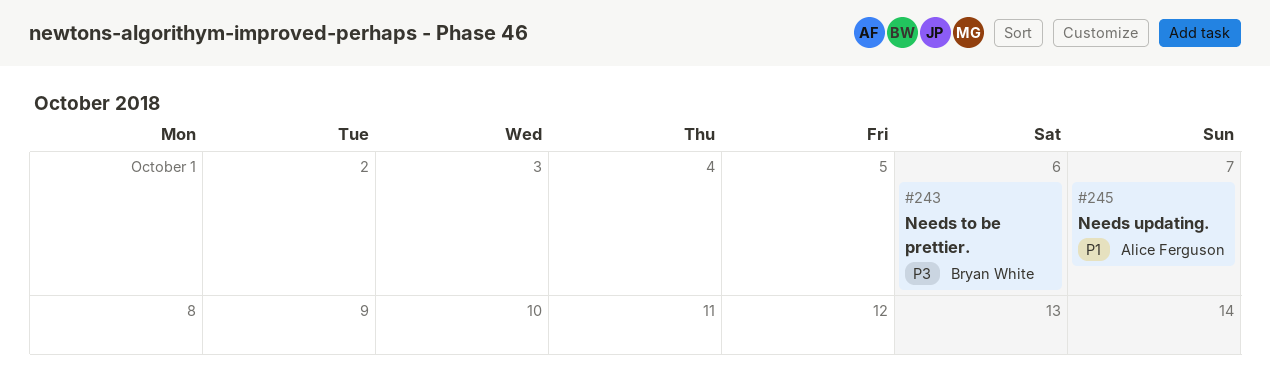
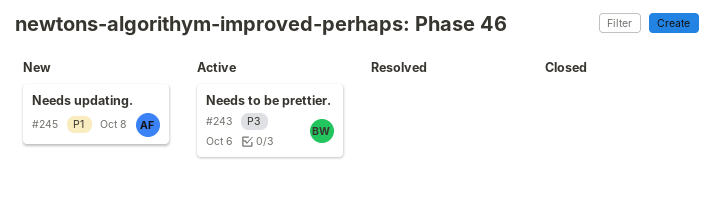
#245, due: Oct 7 -> Oct 8

